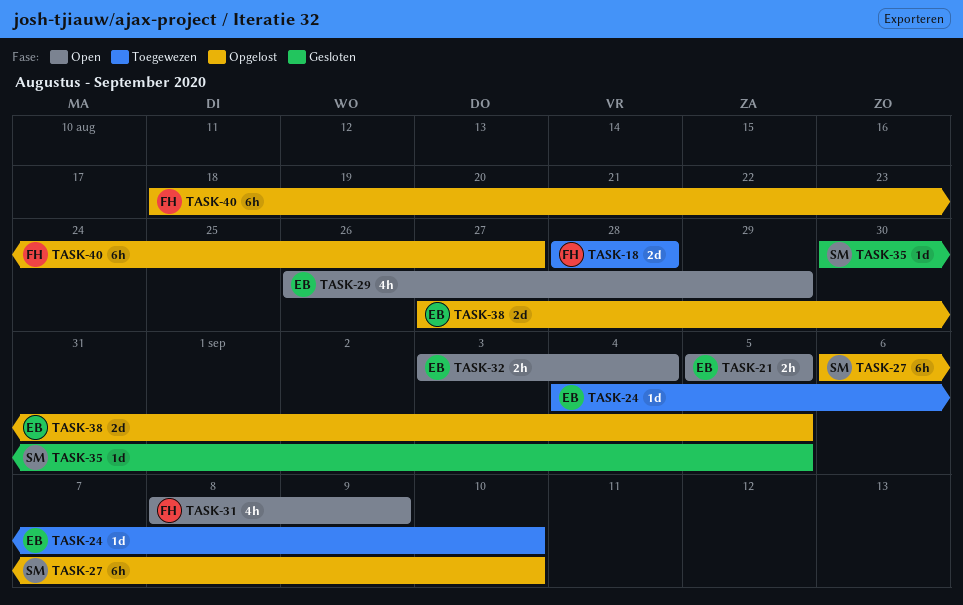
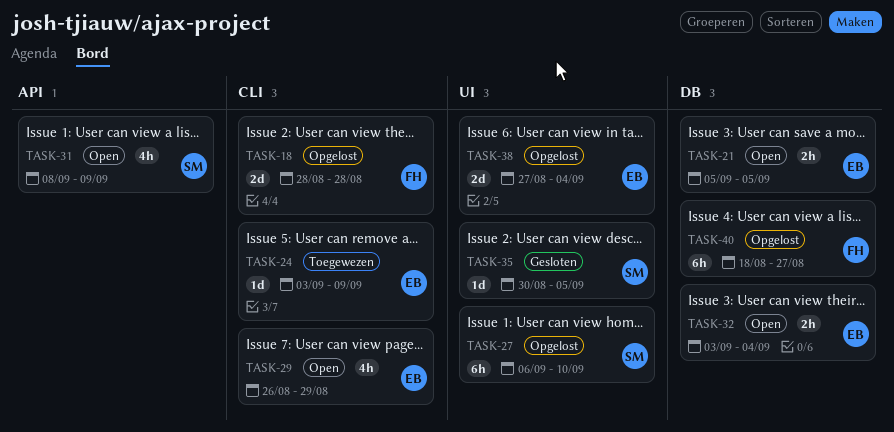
TASK-18, status: Toegewezen -> Opgelost
TASK-24, start: Sep 4 -> Sep 3
TASK-24, due: Sep 10 -> Sep 9
TASK-31, owner: FH -> SM
TASK-38, due: Sep 5 -> Sep 4

